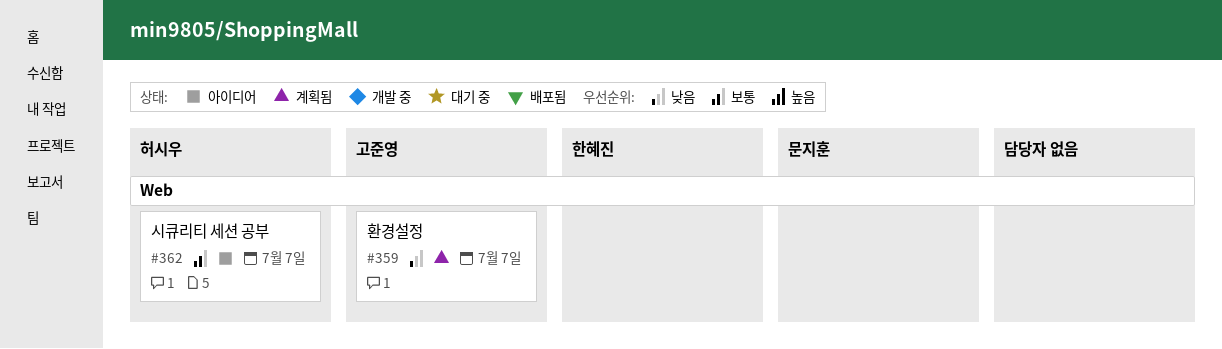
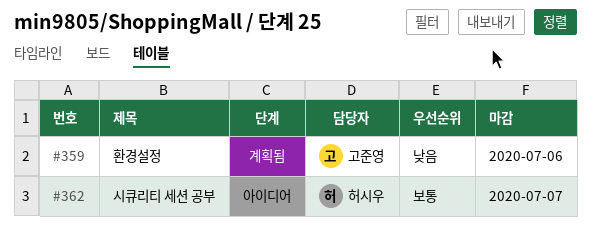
#359, due: Jul 7 -> Jul 6

